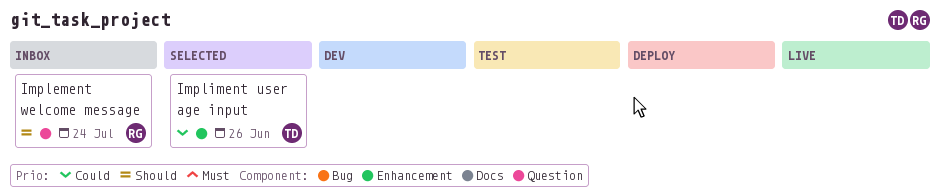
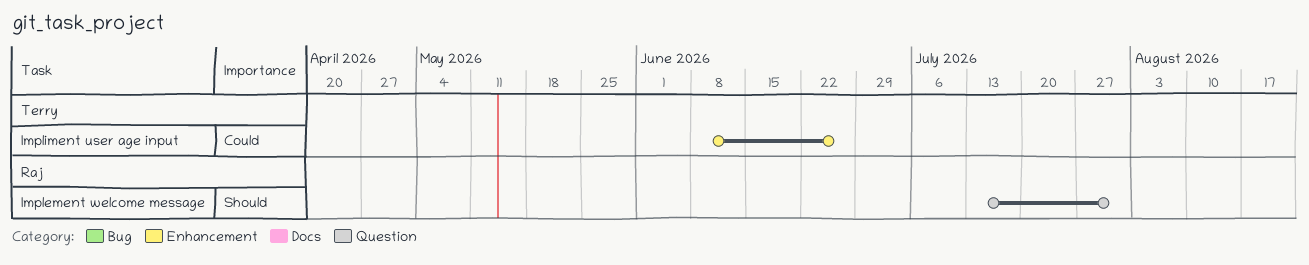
Implement welcome message, due: Jul 24 -> Jul 31

